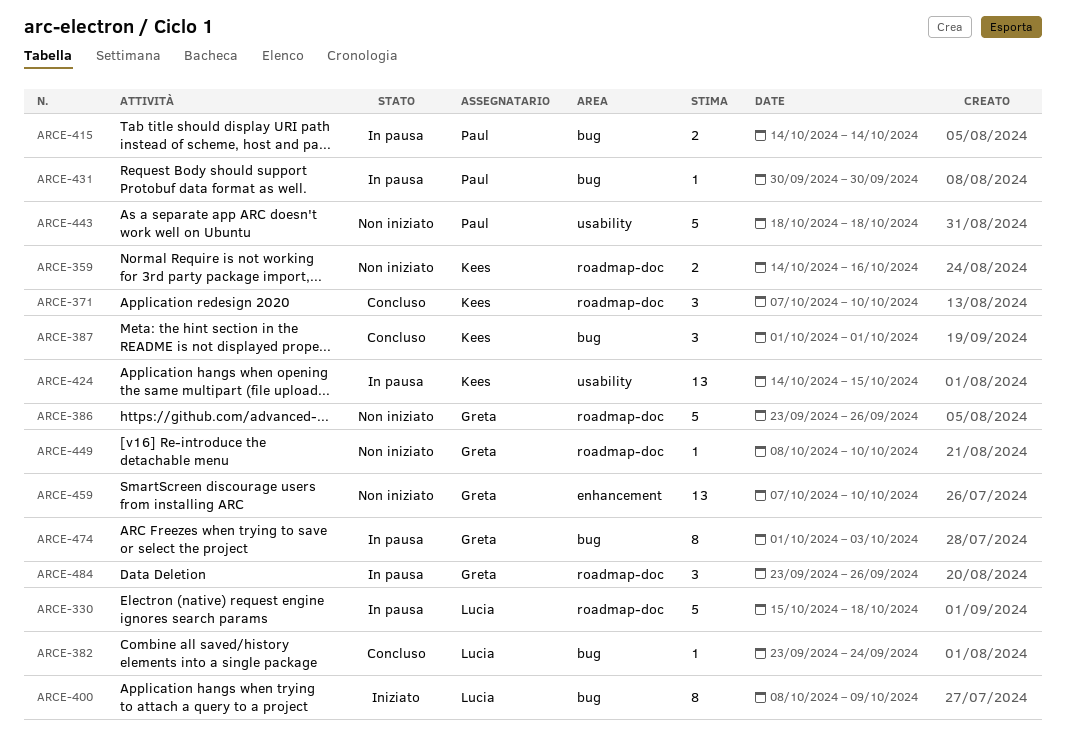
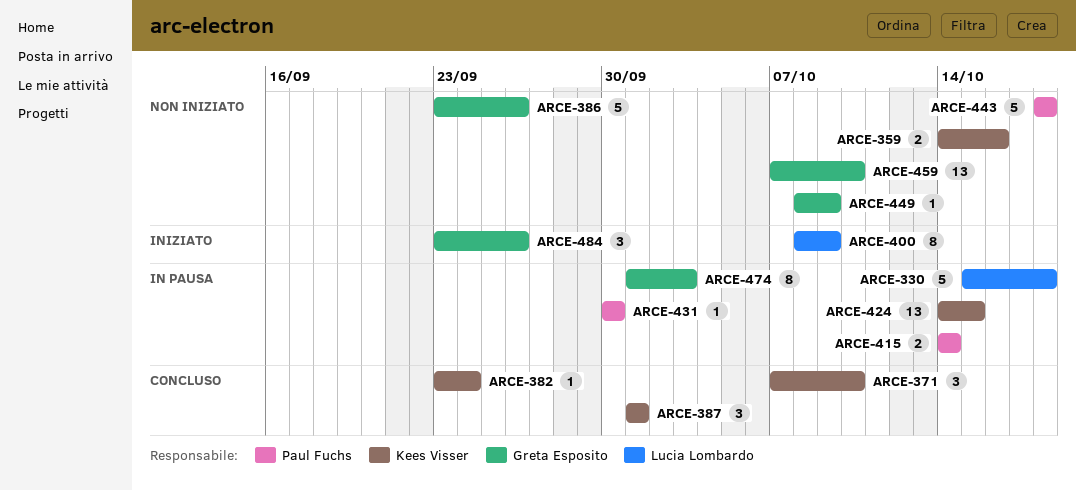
ARCE-382, owner: Lucia Lombardo -> Kees Visser
ARCE-449, due: Oct 10 -> Oct 9
ARCE-484, status: In pausa -> Iniziato

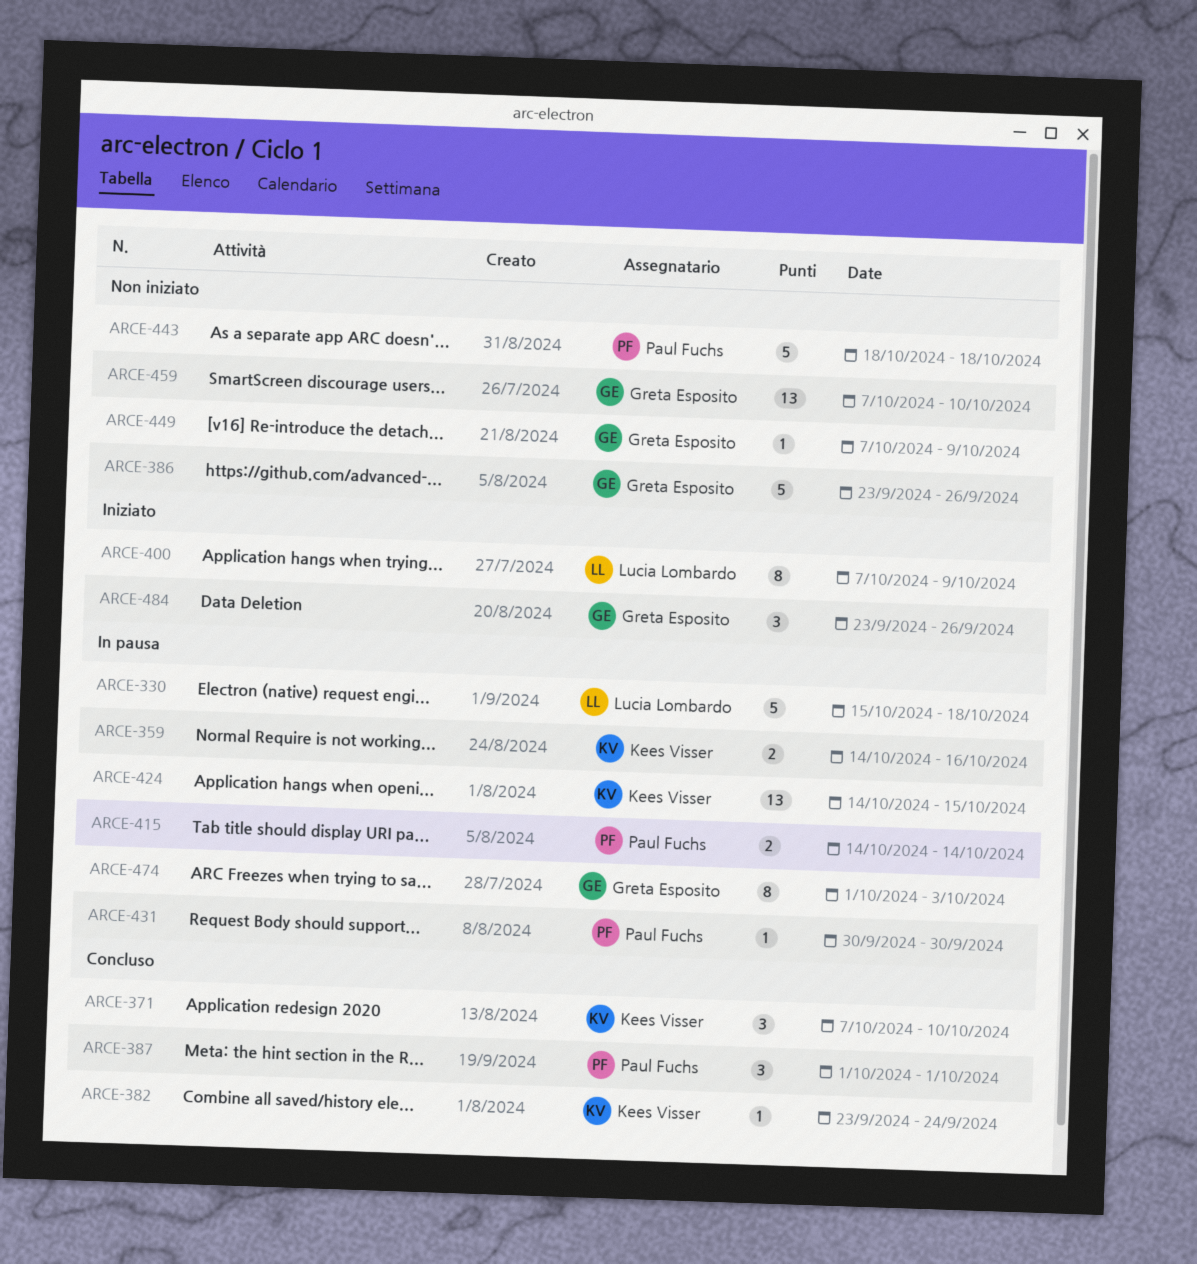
ARCE-359, status: Non iniziato -> In pausa
ARCE-387, owner: Kees Visser -> Paul Fuchs
ARCE-400, start: Oct 8 -> Oct 7
ARCE-449, start: Oct 8 -> Oct 7

